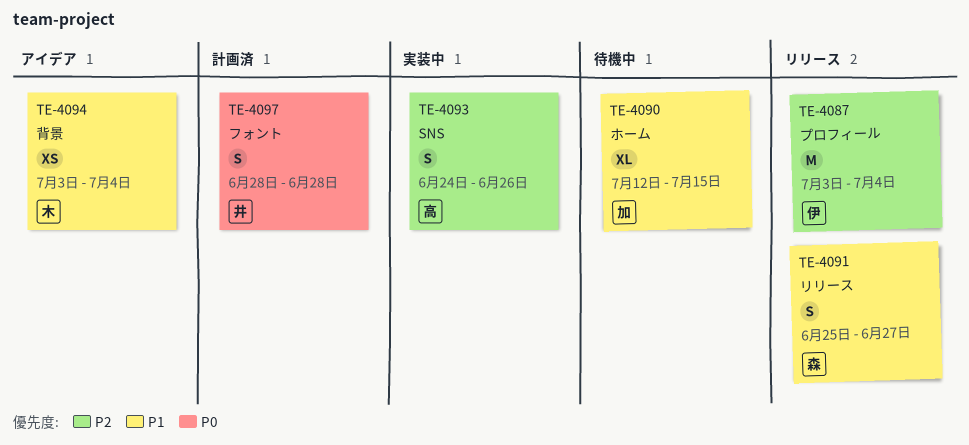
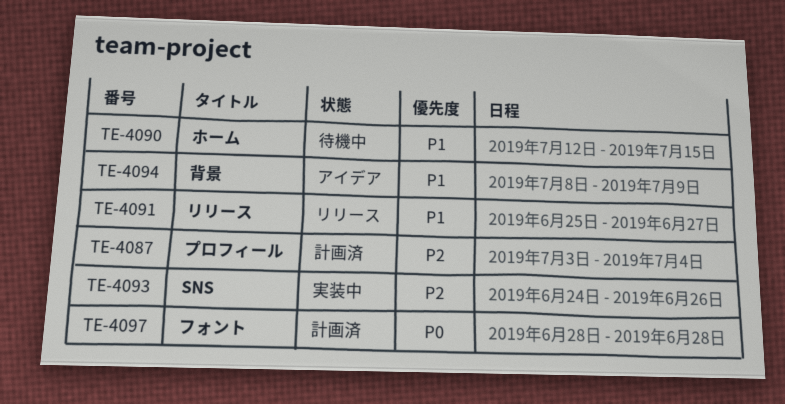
TE-4087, status: リリース -> 計画済
TE-4094, start: Jul 3 -> Jul 8
TE-4094, due: Jul 4 -> Jul 9

